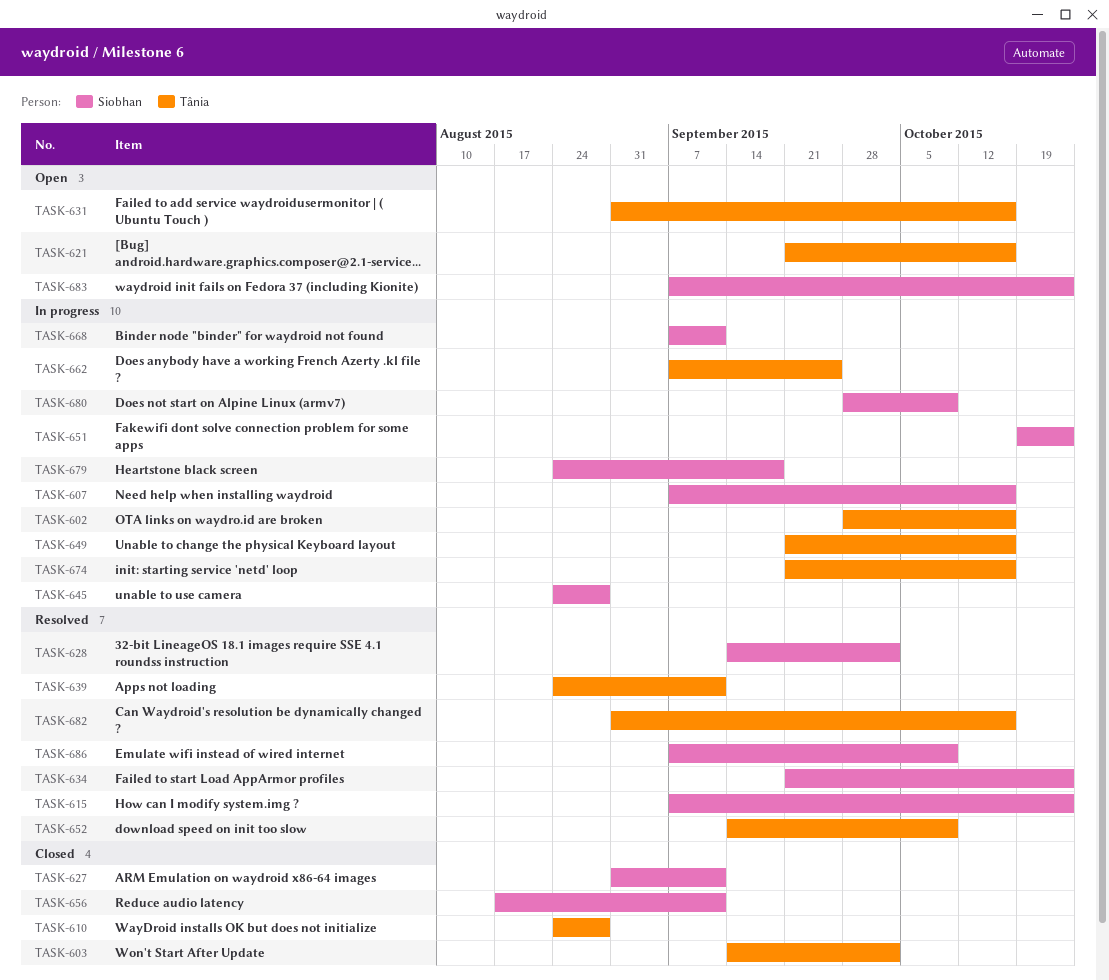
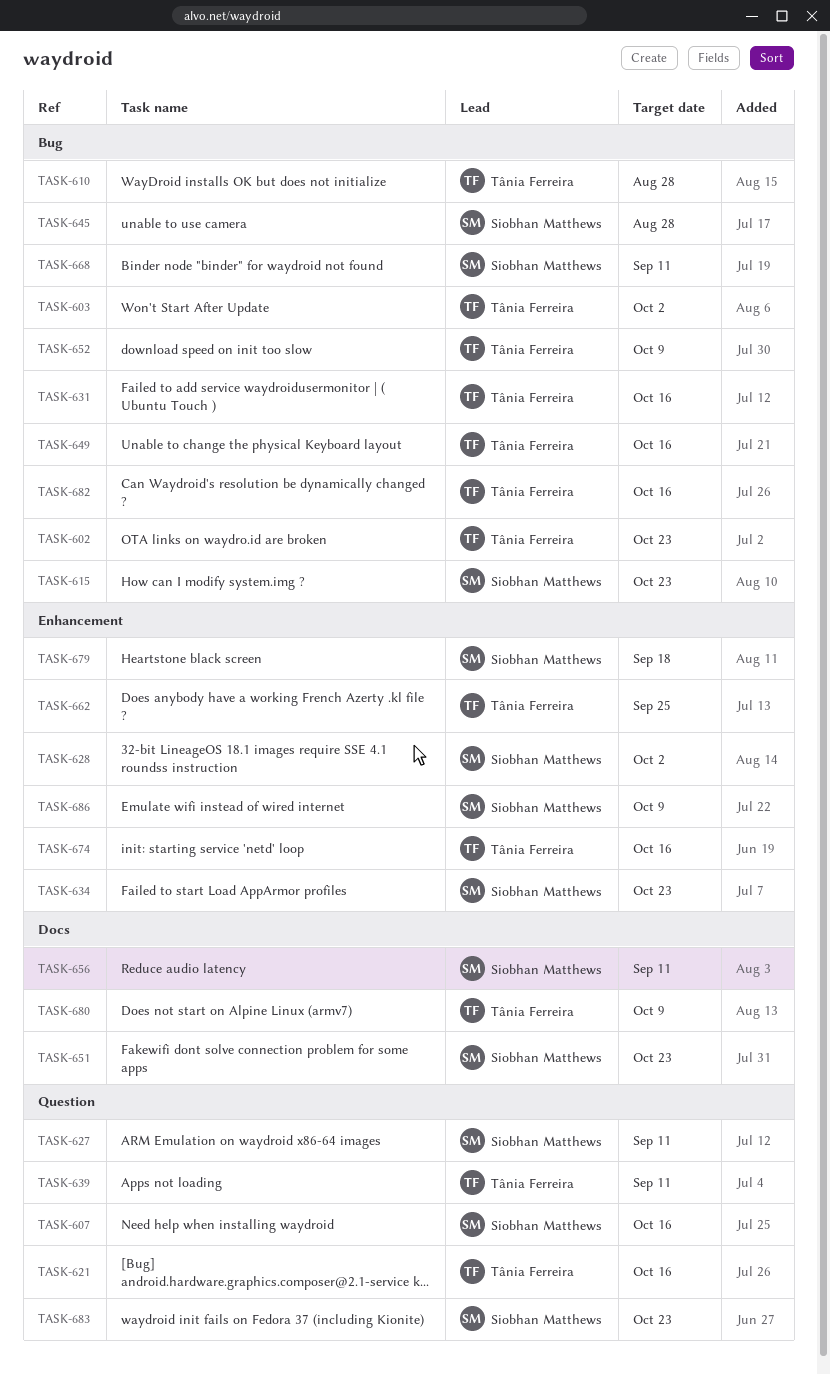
TASK-602, due: Oct 16 -> Oct 23
TASK-680, owner: Siobhan Matthews -> Tânia Ferreira

